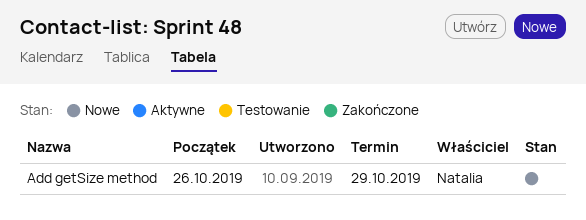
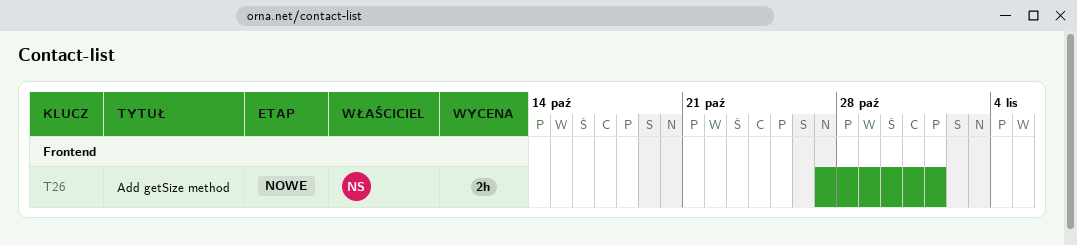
Add getSize method, start: Oct 26 -> Oct 27
Add getSize method, due: Oct 29 -> Nov 1

